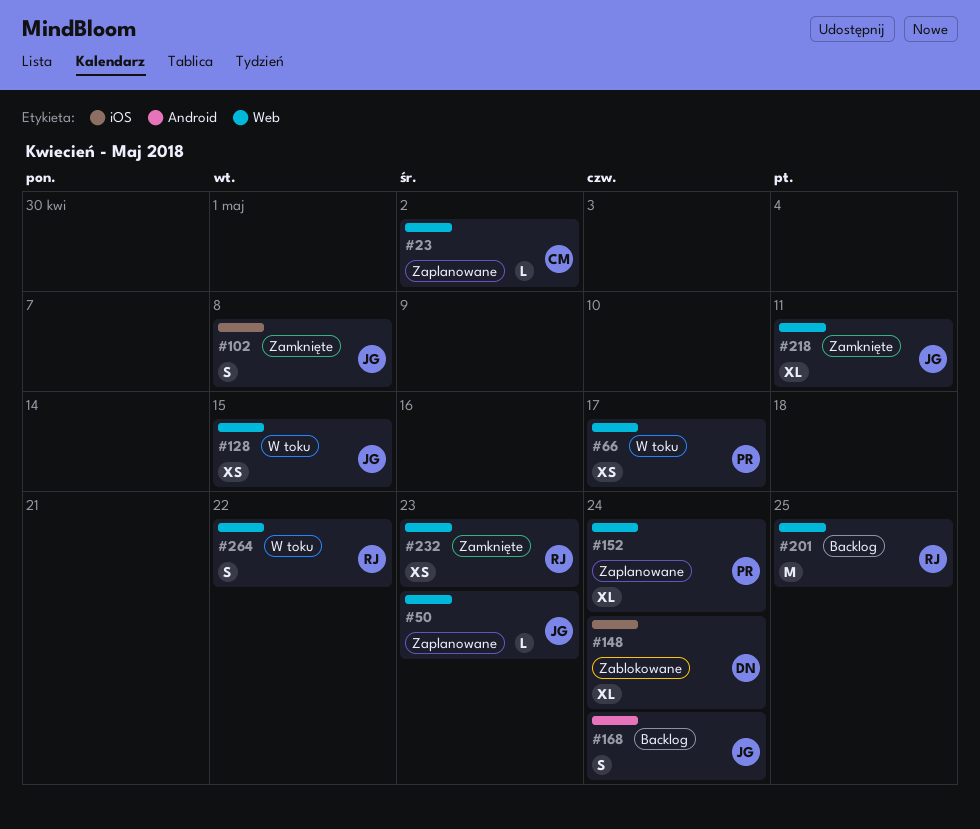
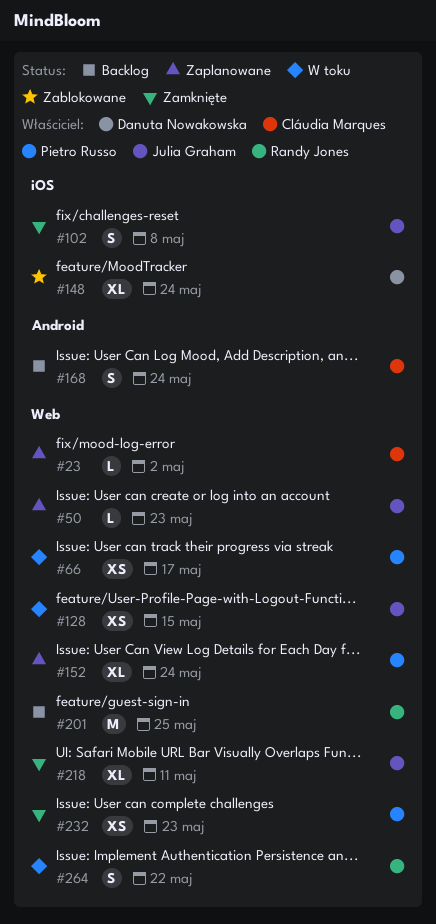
#168, owner: Julia Graham -> Cláudia Marques
#232, owner: Randy Jones -> Pietro Russo

